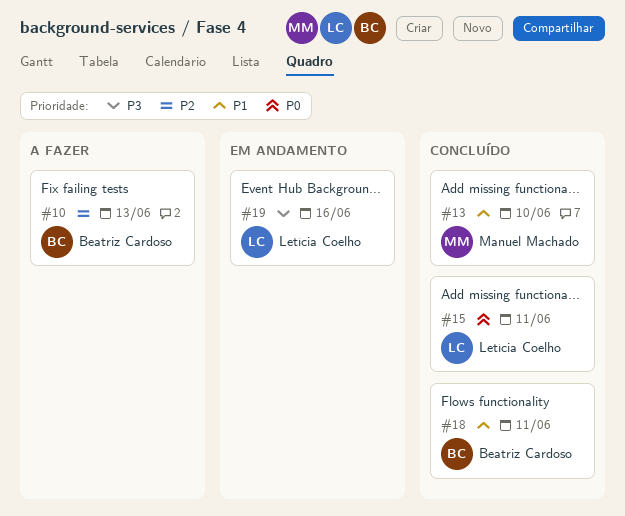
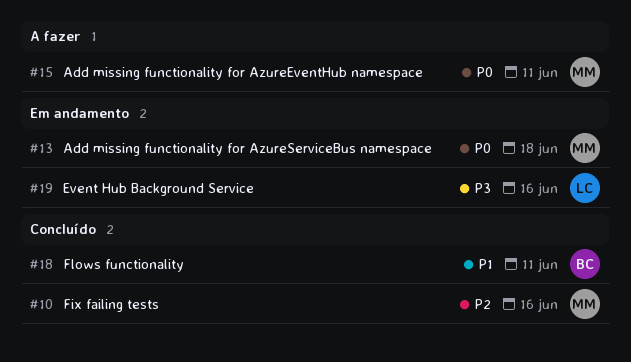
#10, status: A fazer -> Concluído
#10, owner: Beatriz Cardoso -> Manuel Machado
#10, due: Jun 13 -> Jun 16
#13, status: Concluído -> Em andamento
#13, priority: P1 -> P0
#13, due: Jun 10 -> Jun 18
#15, status: Concluído -> A fazer
#15, owner: Letícia Coelho -> Manuel Machado

